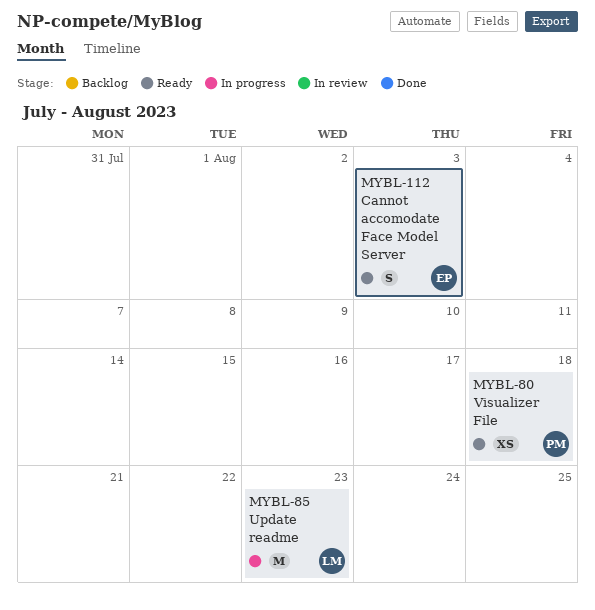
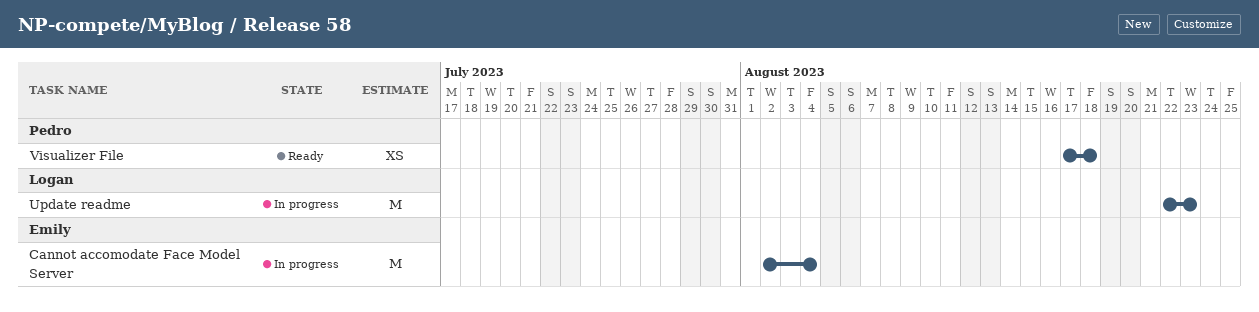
Cannot accomodate Face Model Server, status: Ready -> In progress
Cannot accomodate Face Model Server, estimate: S -> M
Cannot accomodate Face Model Server, due: Aug 3 -> Aug 4

